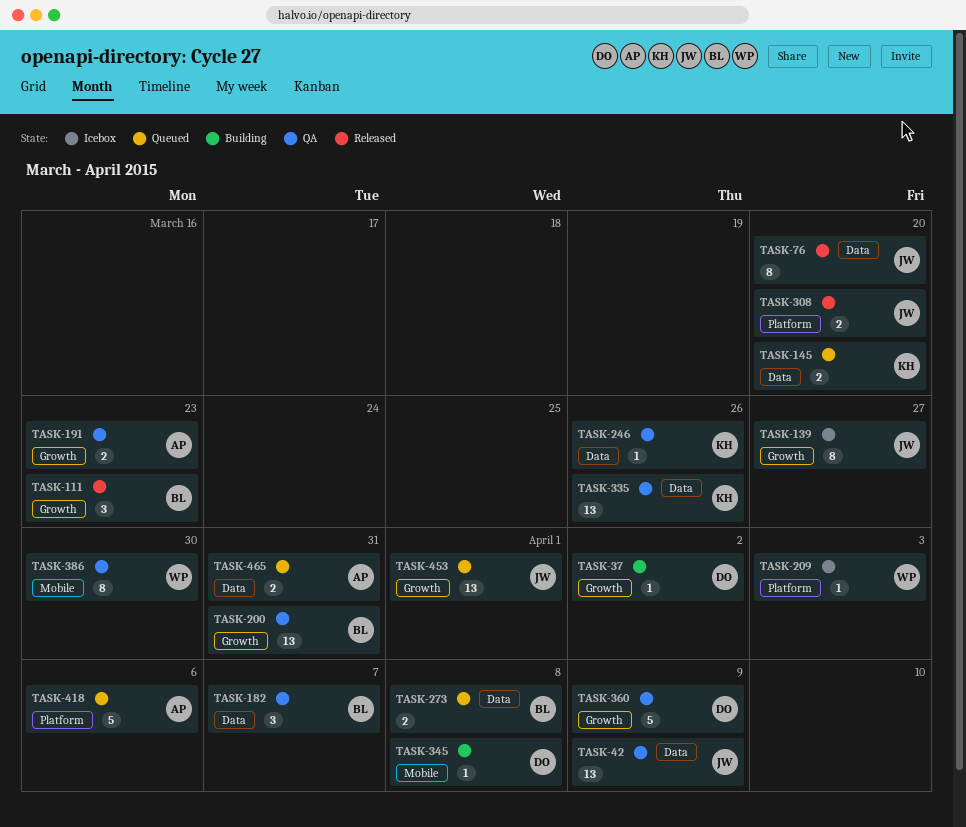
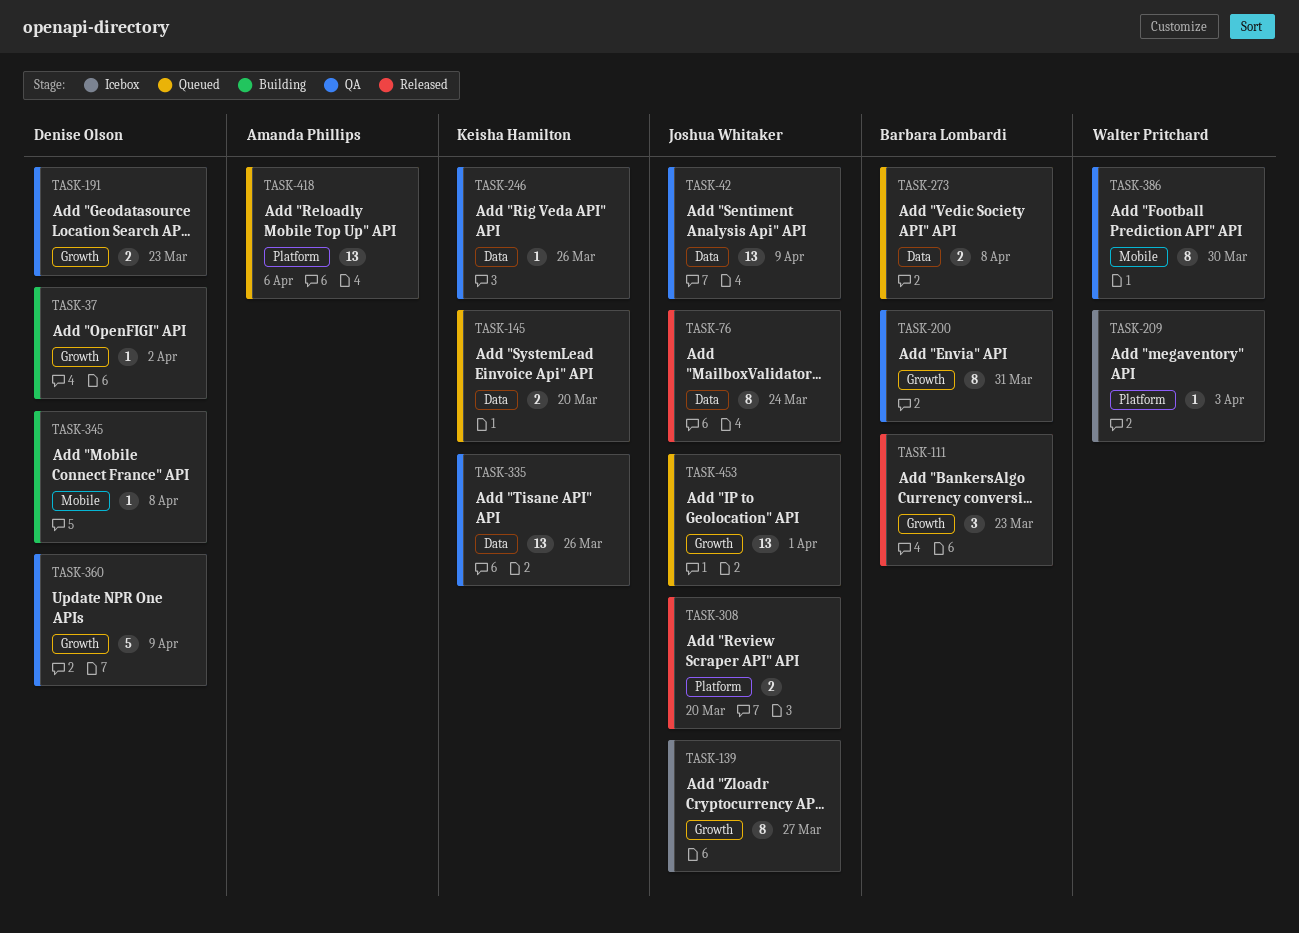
TASK-76, due: Mar 20 -> Mar 24
TASK-182: present -> none
TASK-191, owner: Amanda Phillips -> Denise Olson
TASK-200, estimate: 13 -> 8
TASK-418, estimate: 5 -> 13
TASK-465: present -> none

